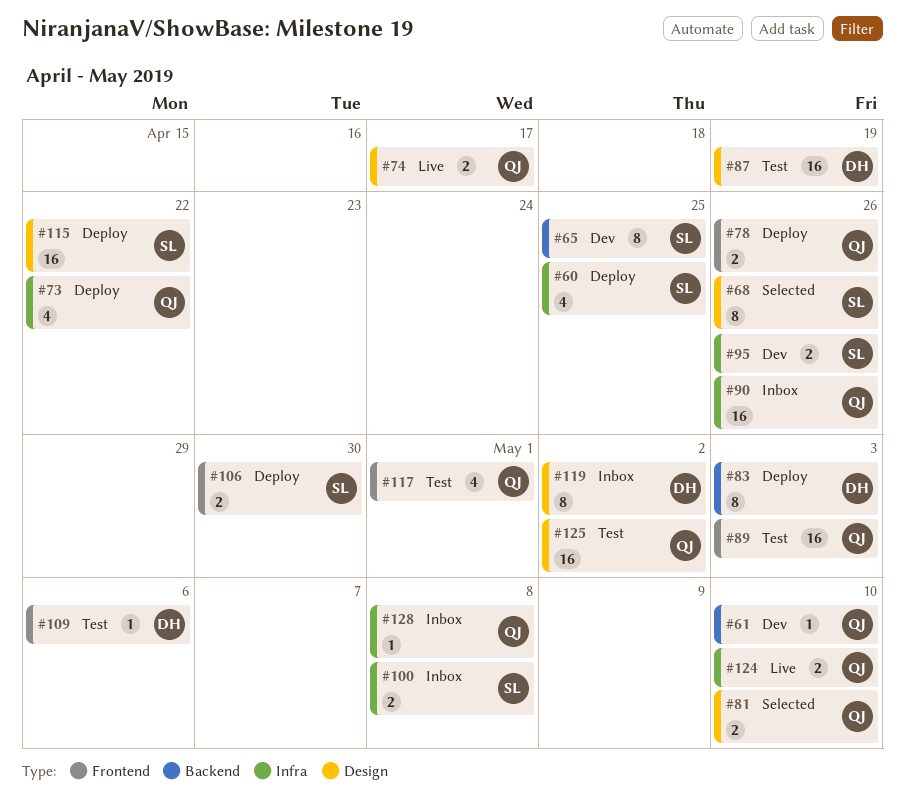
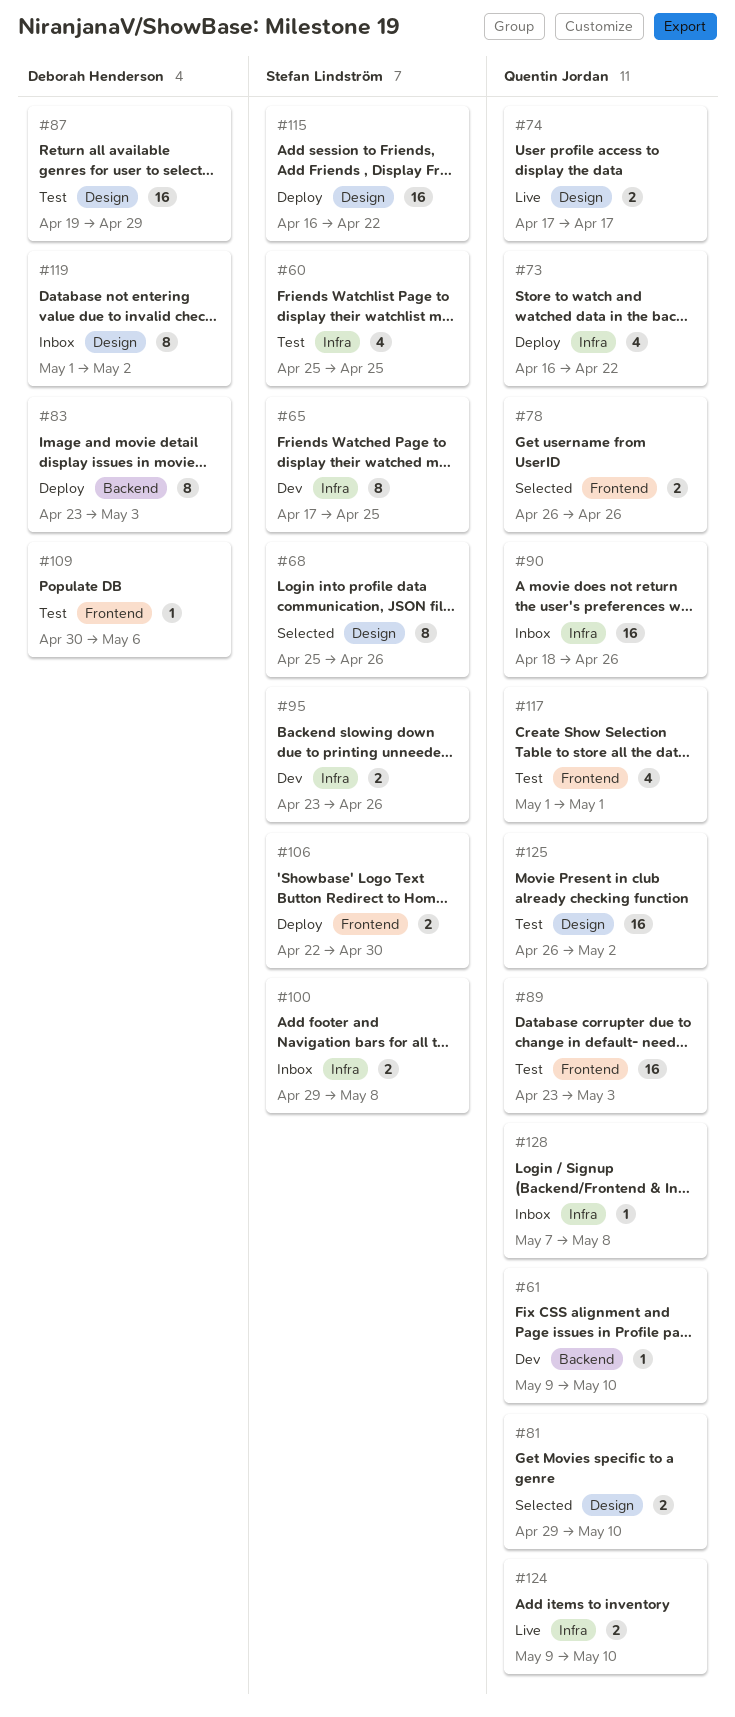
#60, status: Deploy -> Test
#65, label: Backend -> Infra
#78, status: Deploy -> Selected
#87, due: Apr 19 -> Apr 29

